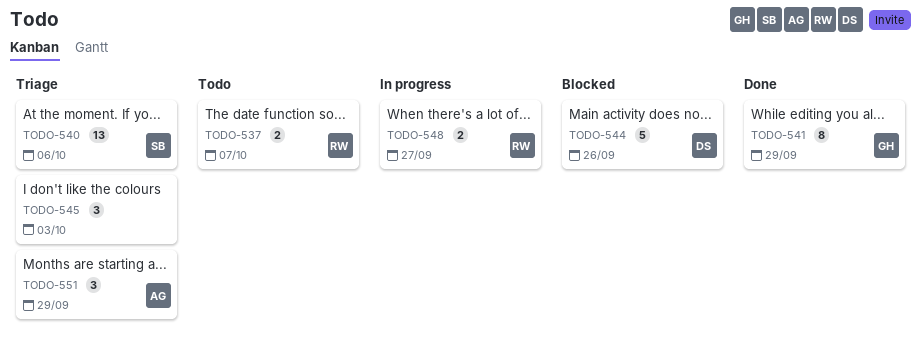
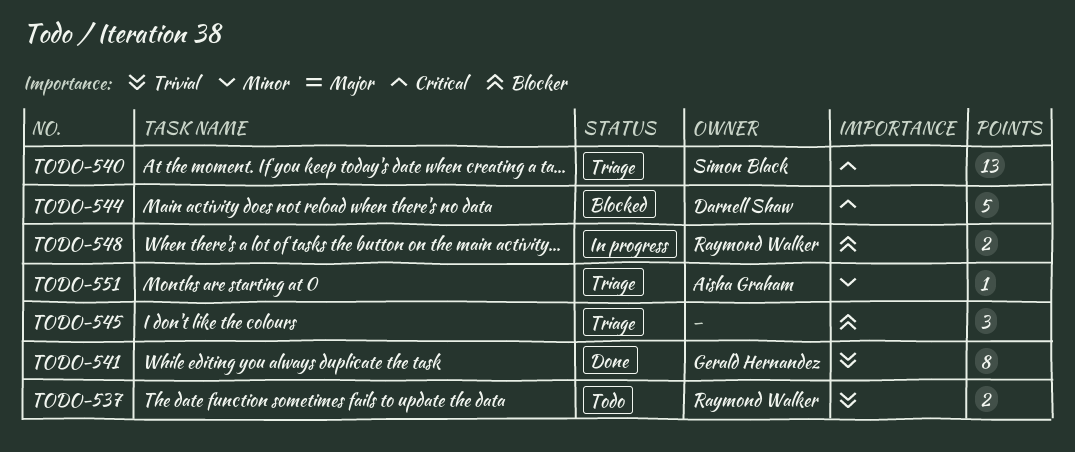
TODO-551, estimate: 3 -> 1

